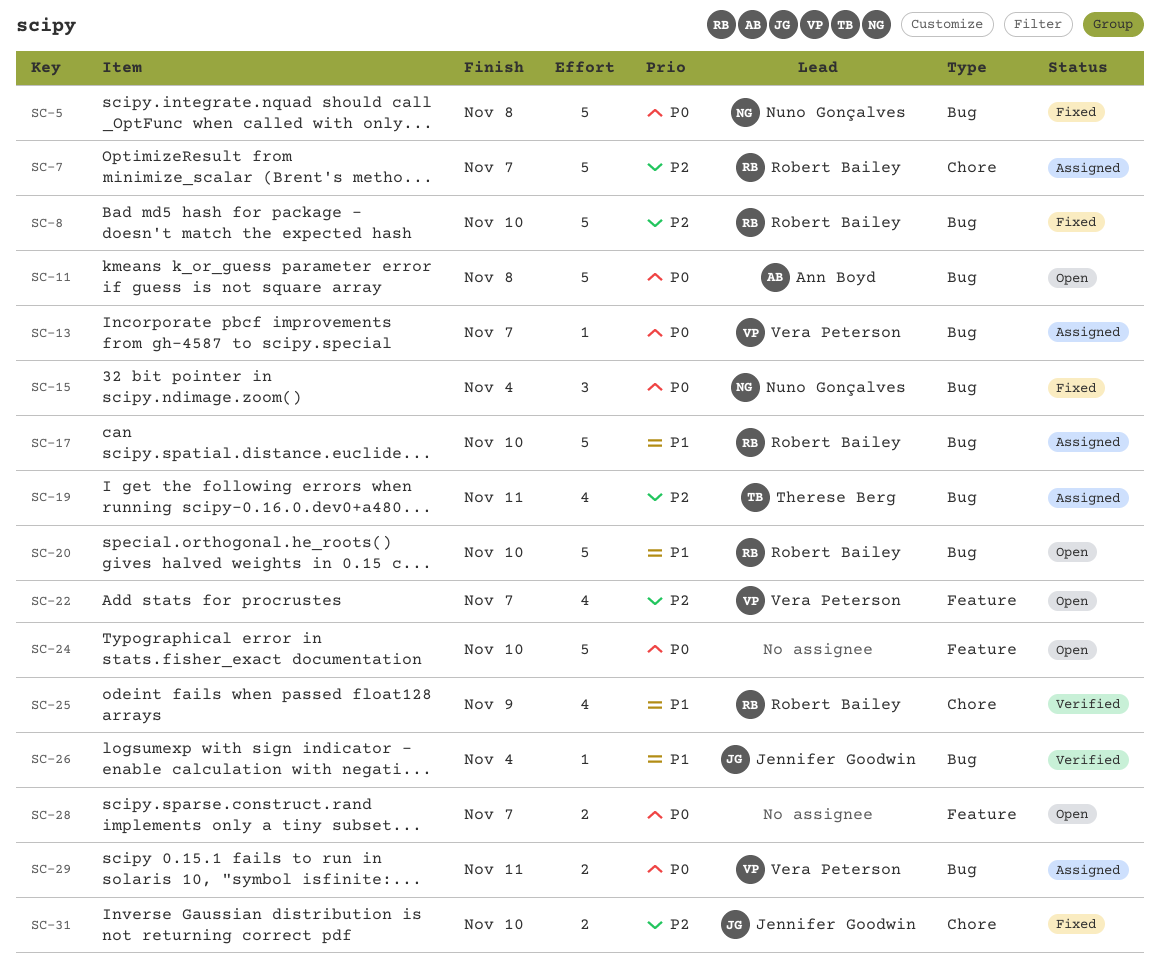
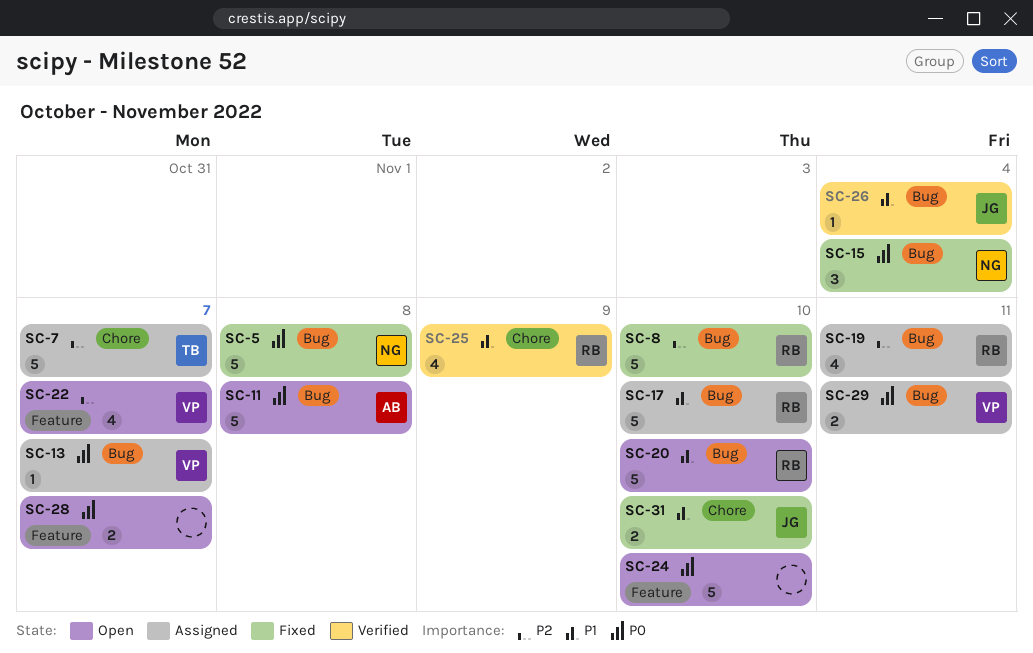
SC-7, owner: Robert Bailey -> Therese Berg
SC-19, owner: Therese Berg -> Robert Bailey
SC-31, priority: P2 -> P1

